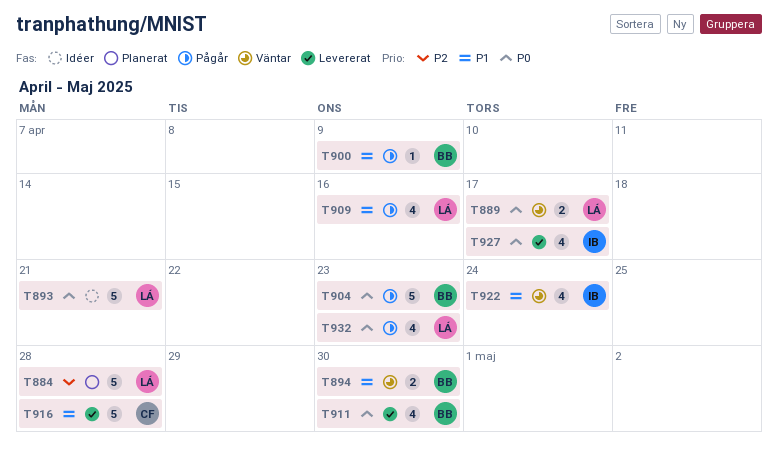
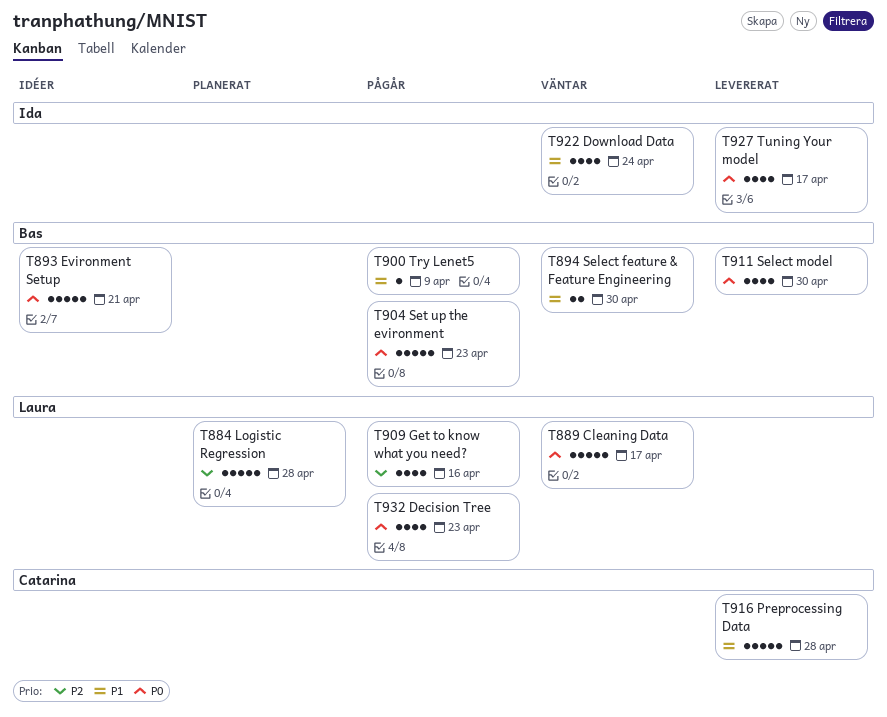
T889, estimate: 2 -> 5
T893, owner: Laura -> Bas
T909, priority: P1 -> P2

